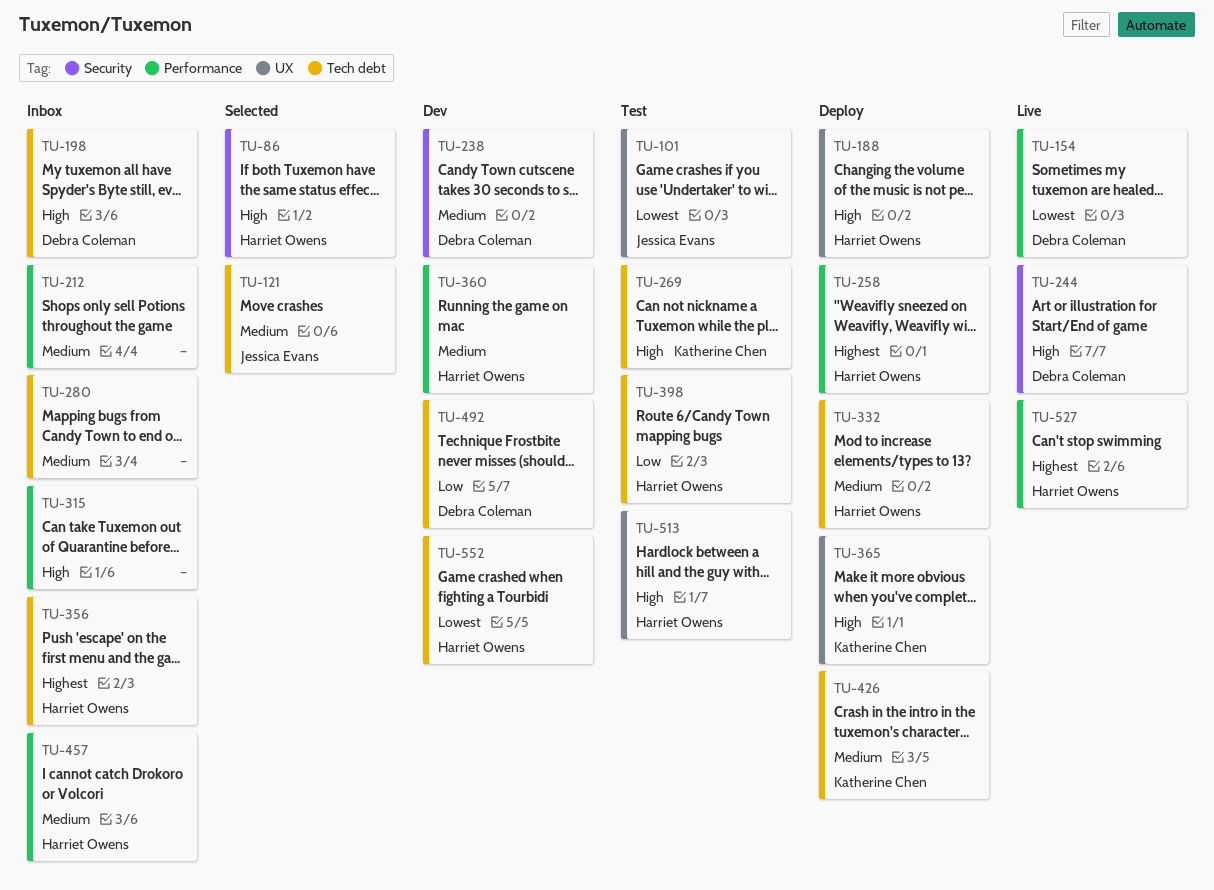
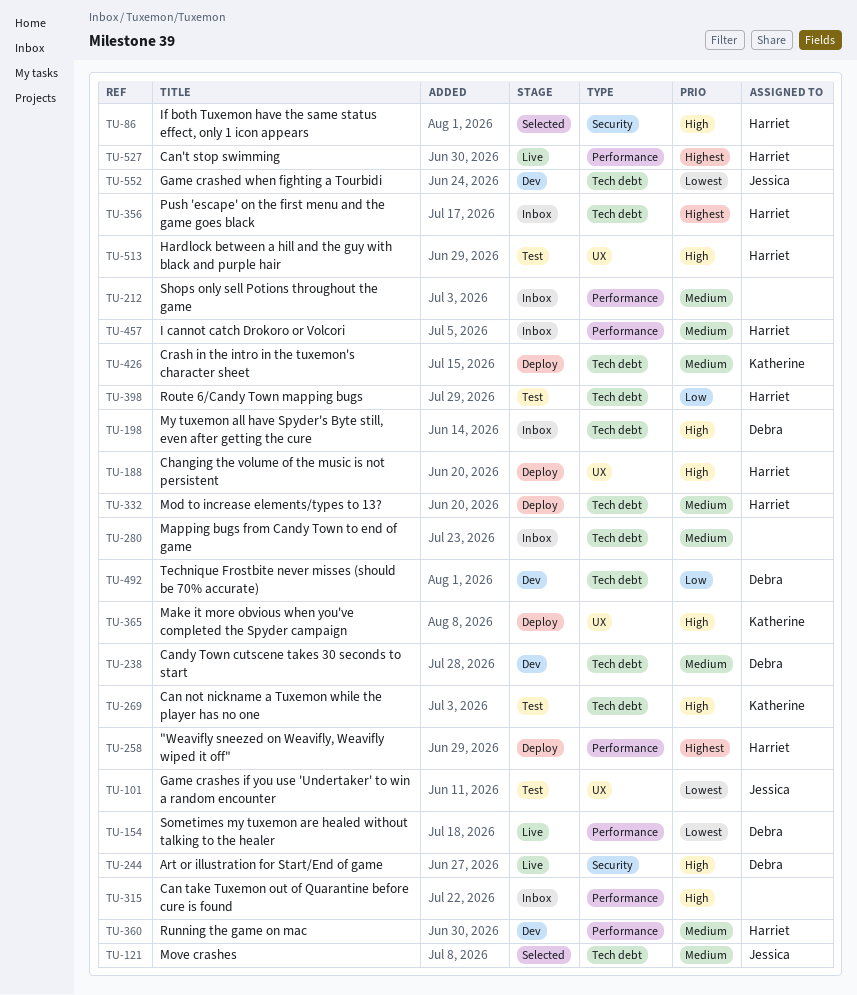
TU-238, label: Security -> Tech debt
TU-552, owner: Harriet Owens -> Jessica Evans

